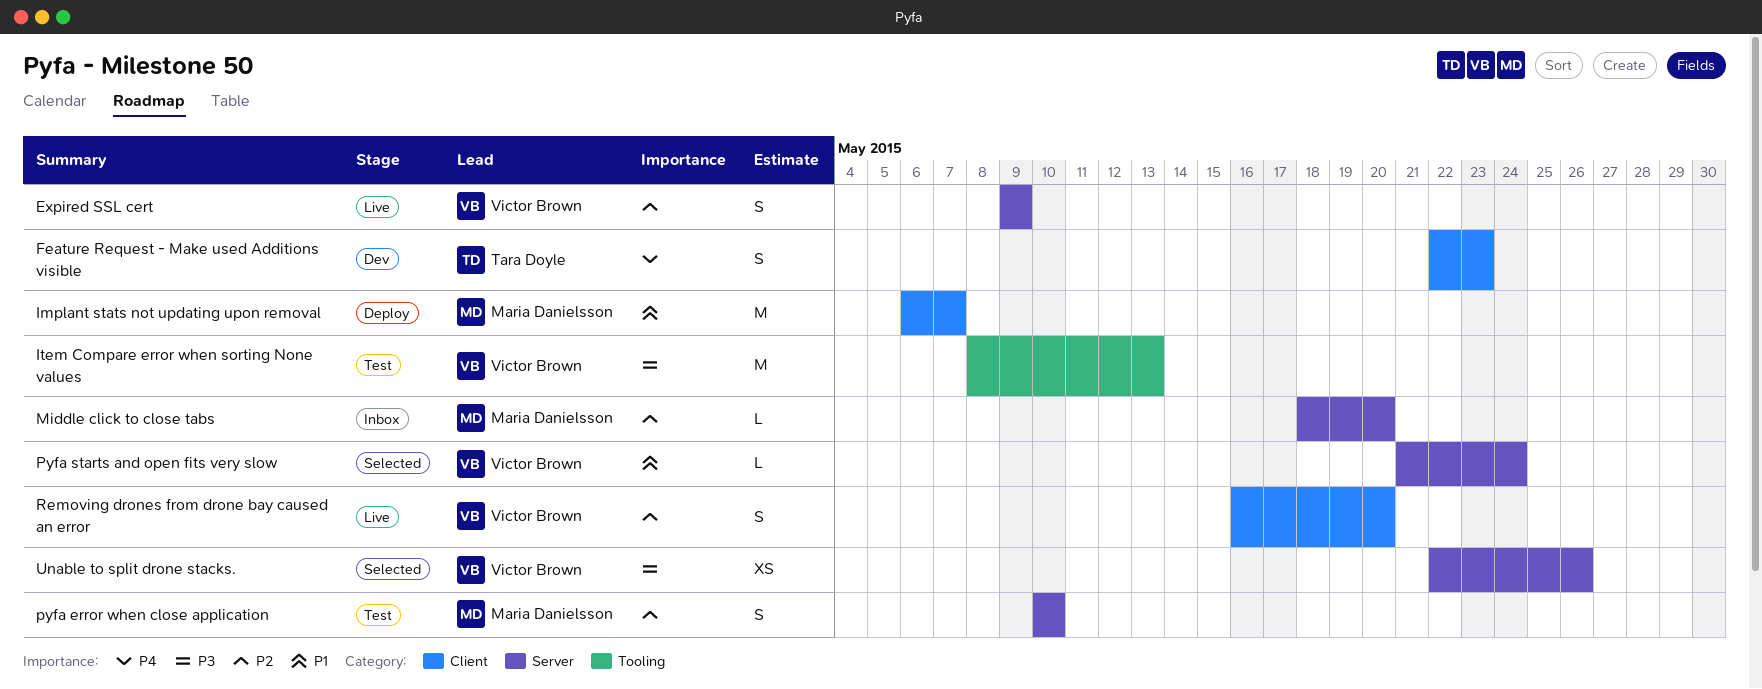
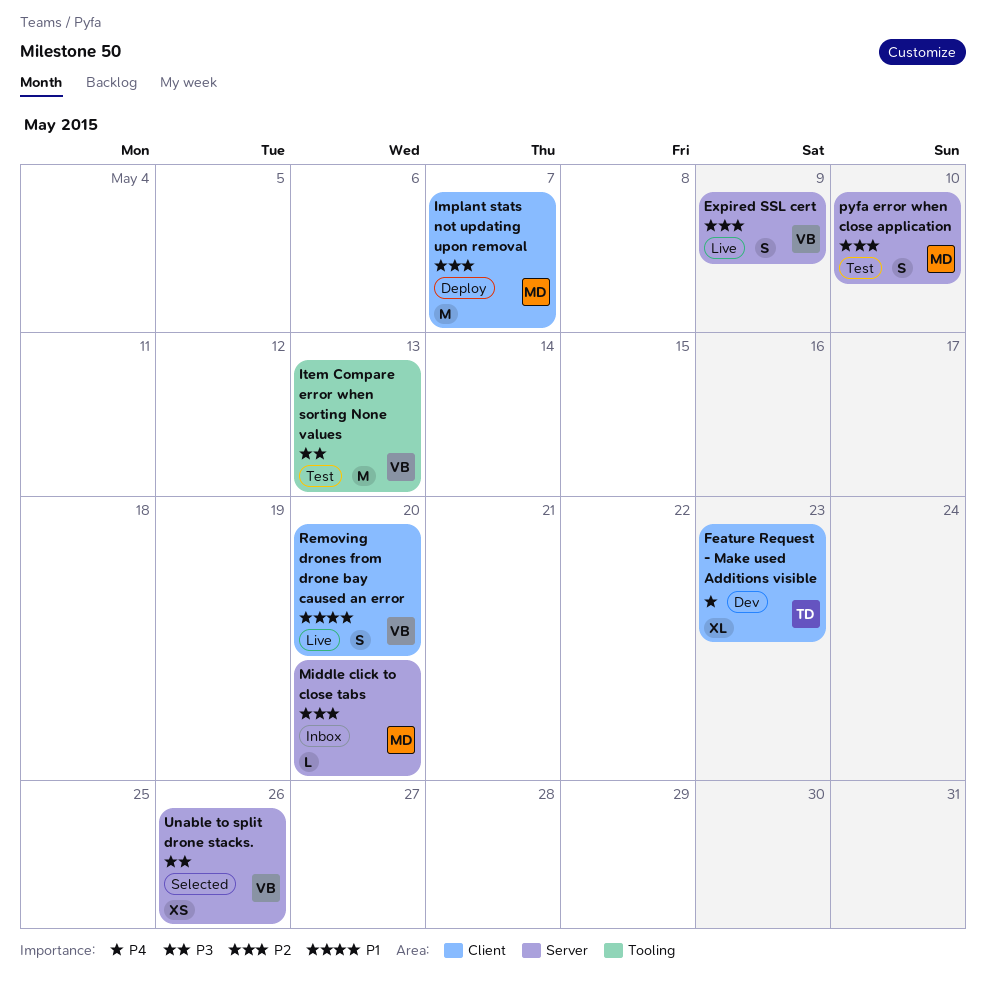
Feature Request - Make used Additions visible, estimate: S -> XL
Implant stats not updating upon removal, priority: P1 -> P2
Pyfa starts and open fits very slow: present -> none
Removing drones from drone bay caused an error, priority: P2 -> P1

